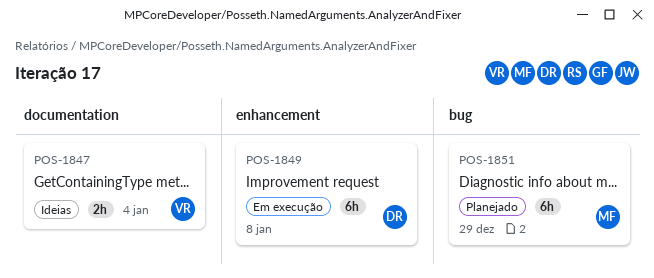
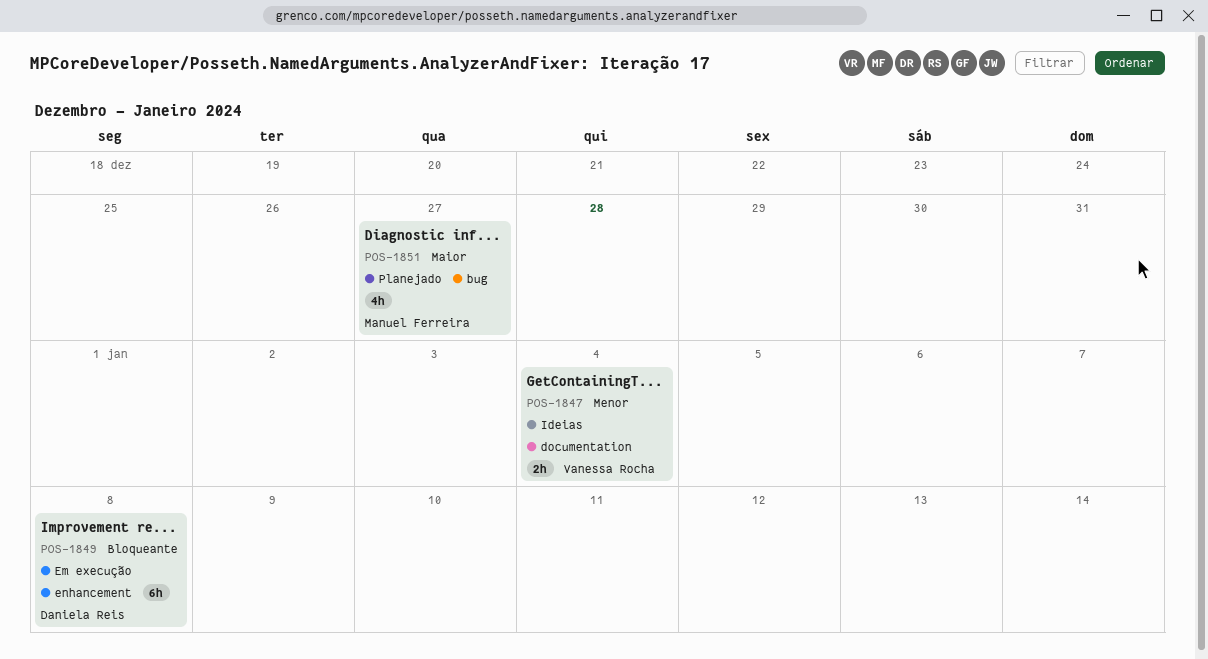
POS-1851, estimate: 6h -> 4h
POS-1851, due: Dec 29 -> Dec 27

